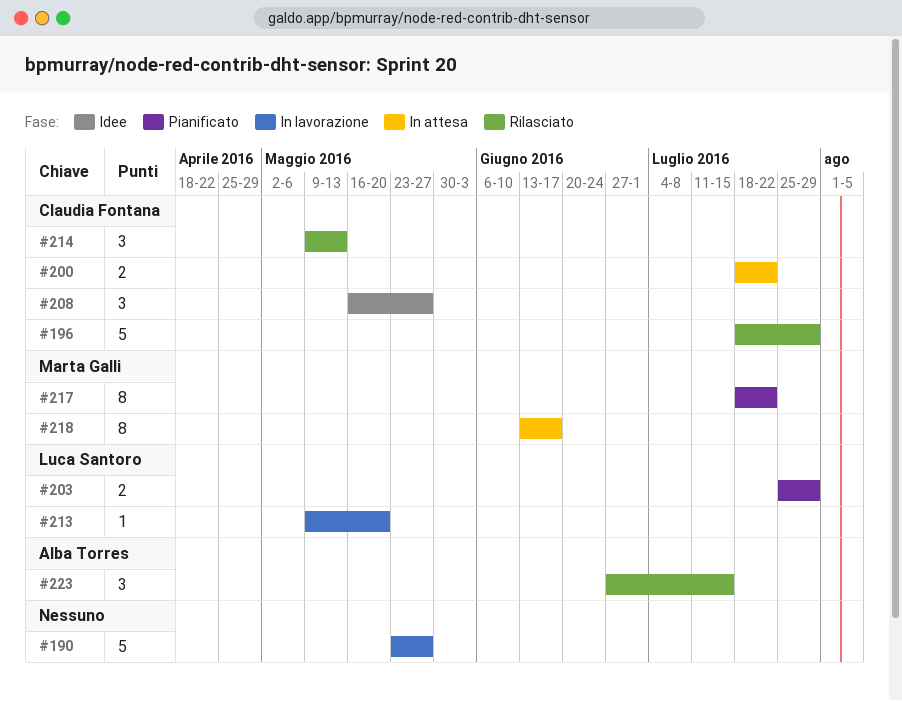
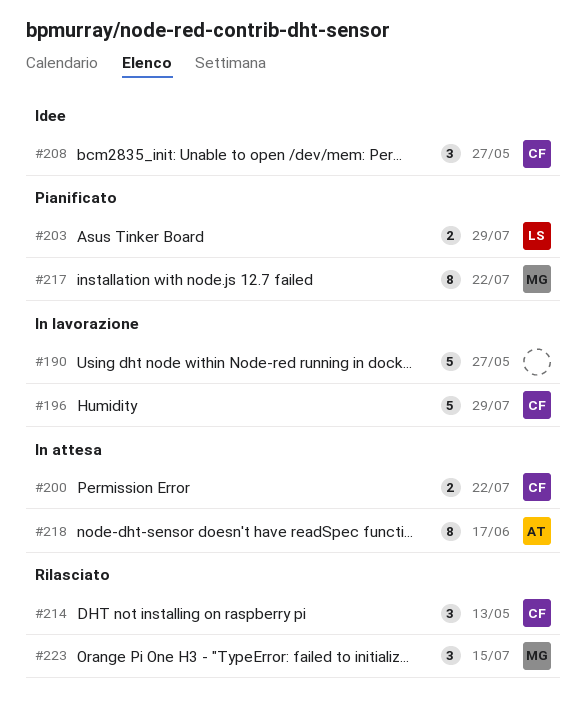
#196, status: Rilasciato -> In lavorazione
#213: present -> none
#218, owner: Marta Galli -> Alba Torres
#223, owner: Alba Torres -> Marta Galli

